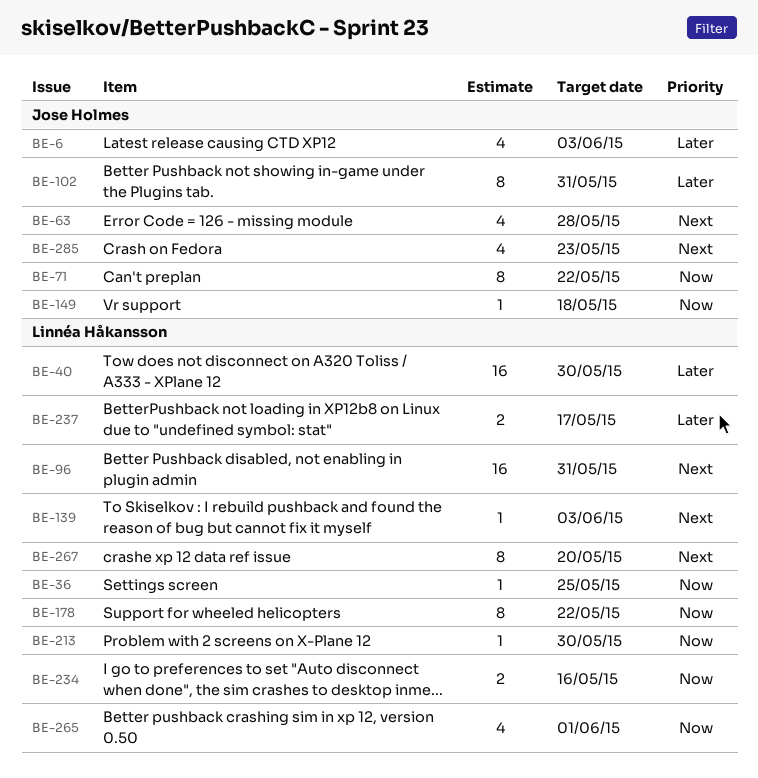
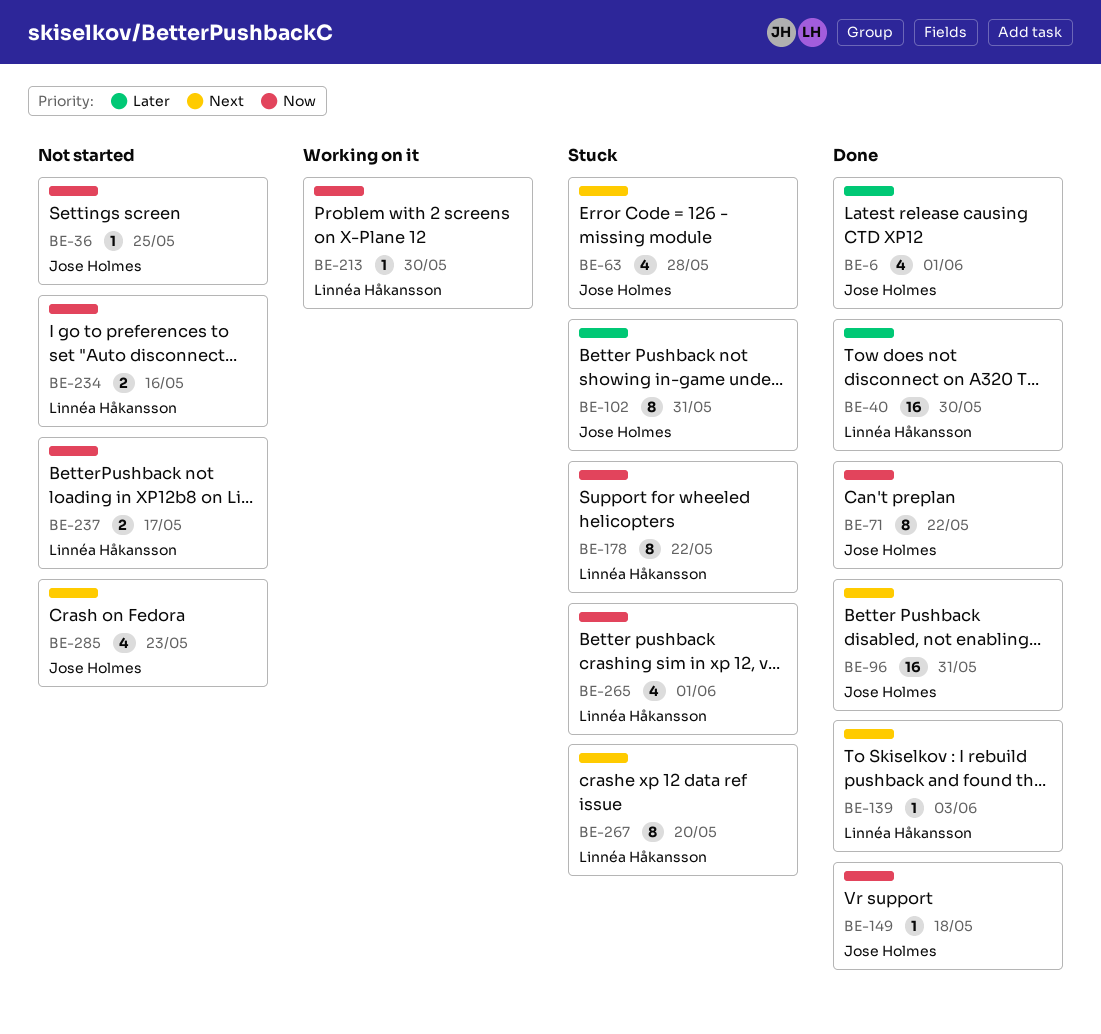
BE-6, due: Jun 3 -> Jun 1
BE-36, owner: Linnéa Håkansson -> Jose Holmes
BE-96, owner: Linnéa Håkansson -> Jose Holmes
BE-237, priority: Later -> Now

